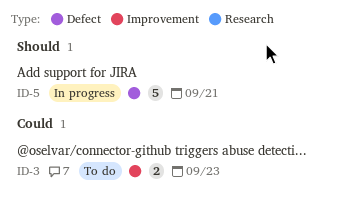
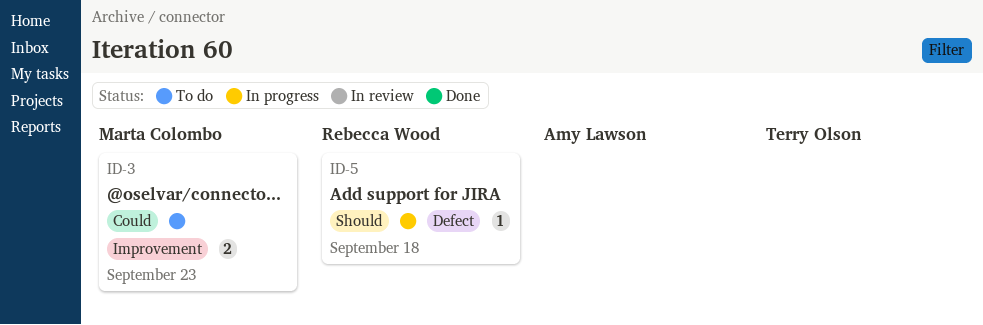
ID-5, estimate: 5 -> 1
ID-5, due: Sep 21 -> Sep 18

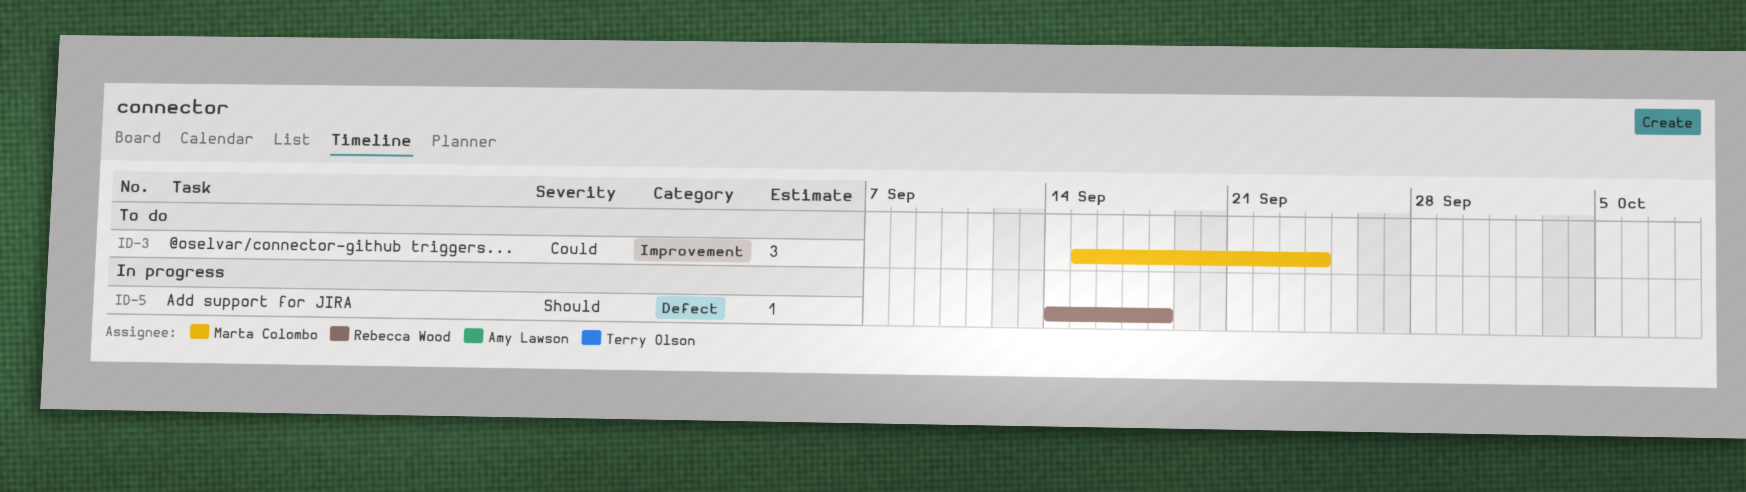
ID-3, estimate: 2 -> 3
ID-3, due: Sep 23 -> Sep 24

